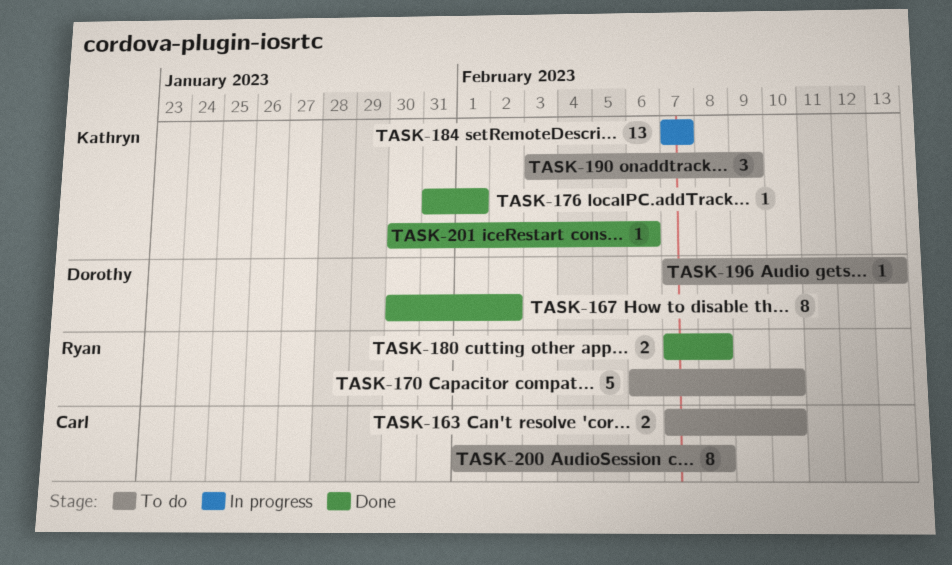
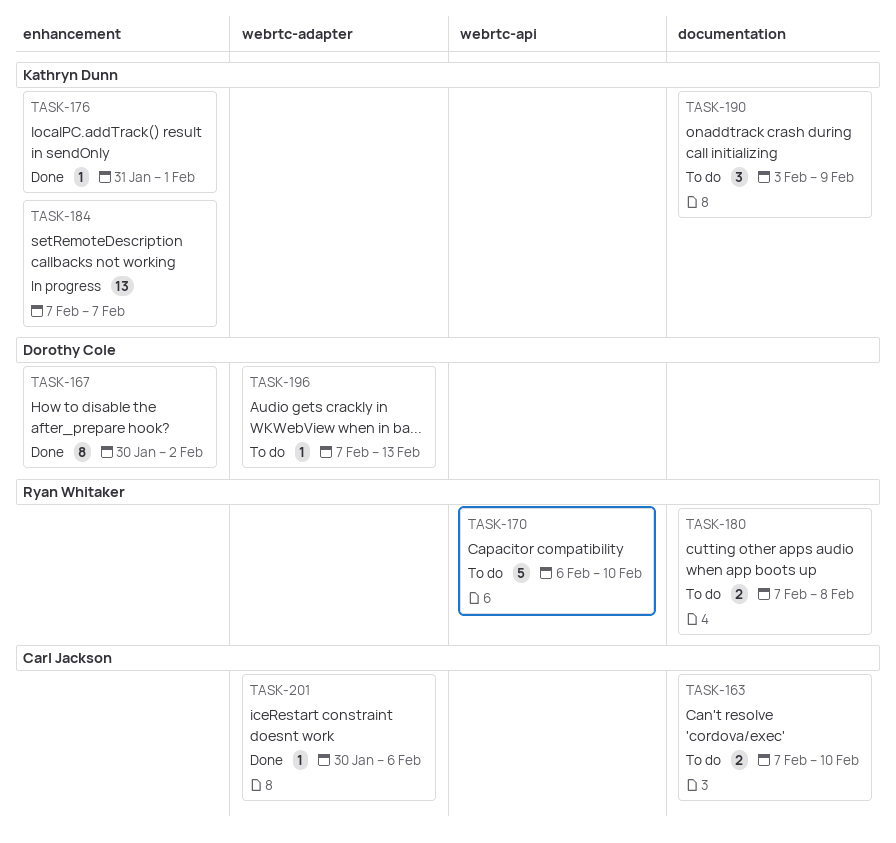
TASK-180, status: Done -> To do
TASK-200: present -> none
TASK-201, owner: Kathryn Dunn -> Carl Jackson

